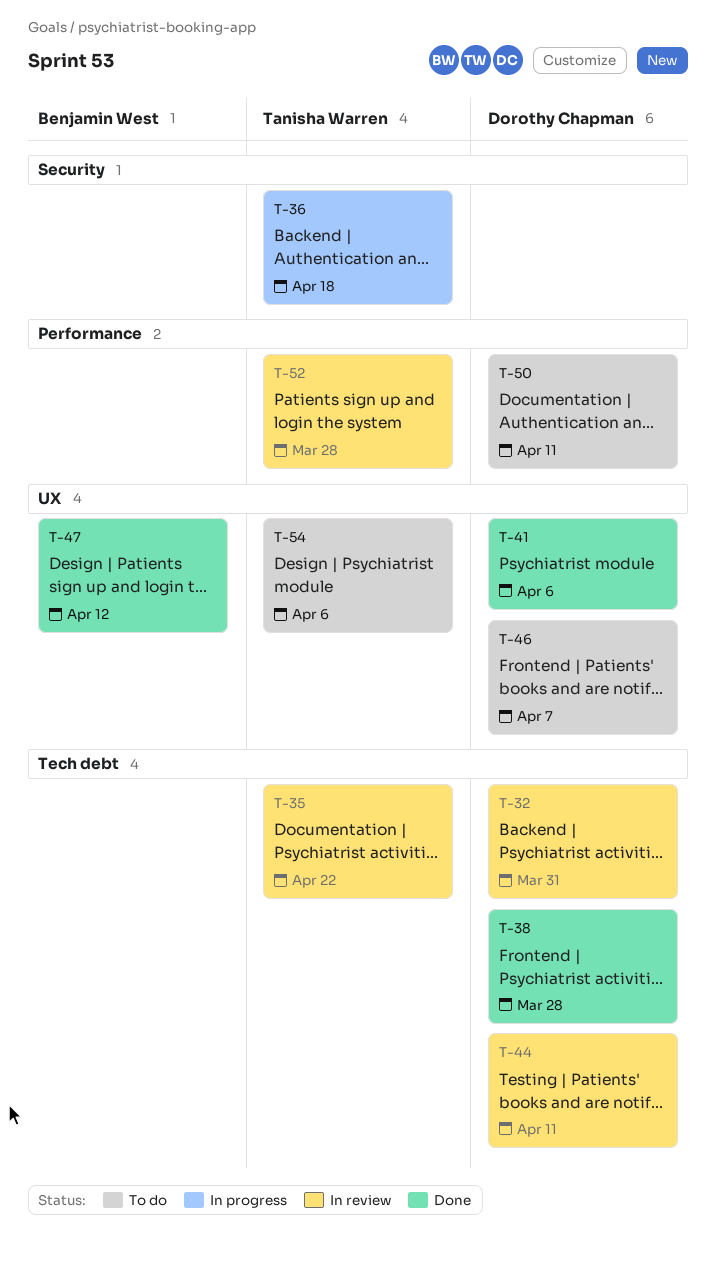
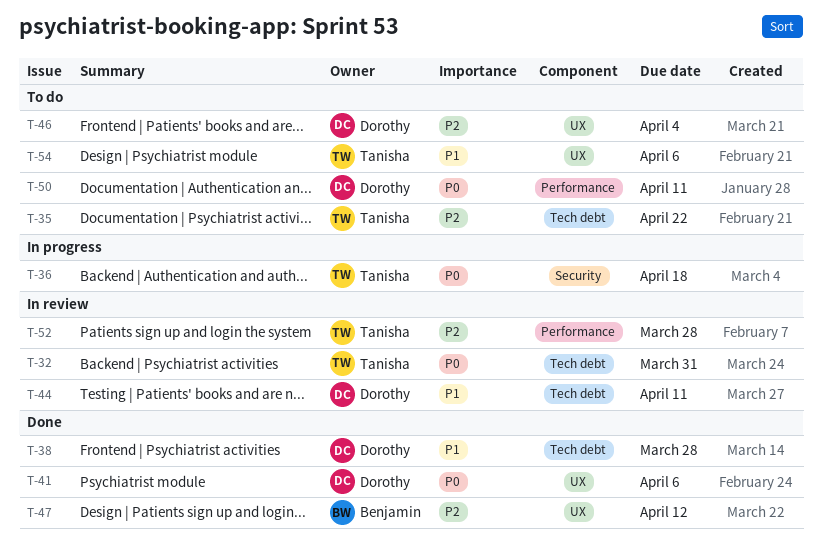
T-32, owner: Dorothy Chapman -> Tanisha Warren
T-35, status: In review -> To do
T-46, due: Apr 7 -> Apr 4

